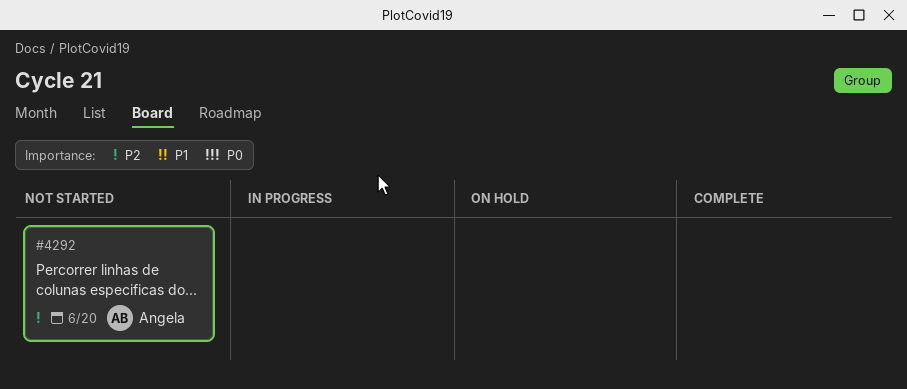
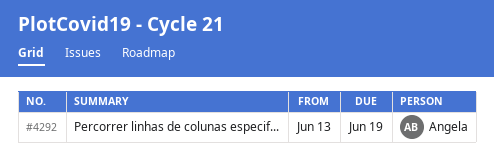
#4292, due: Jun 20 -> Jun 19

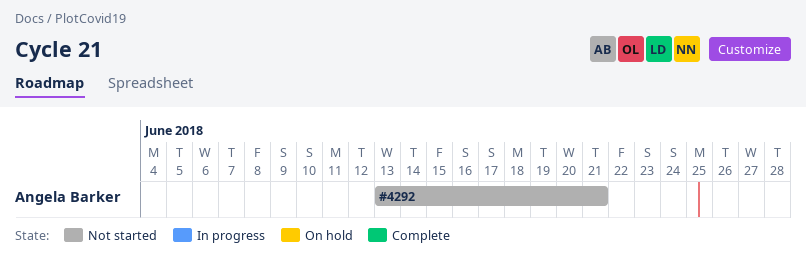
#4292, due: Jun 19 -> Jun 21

